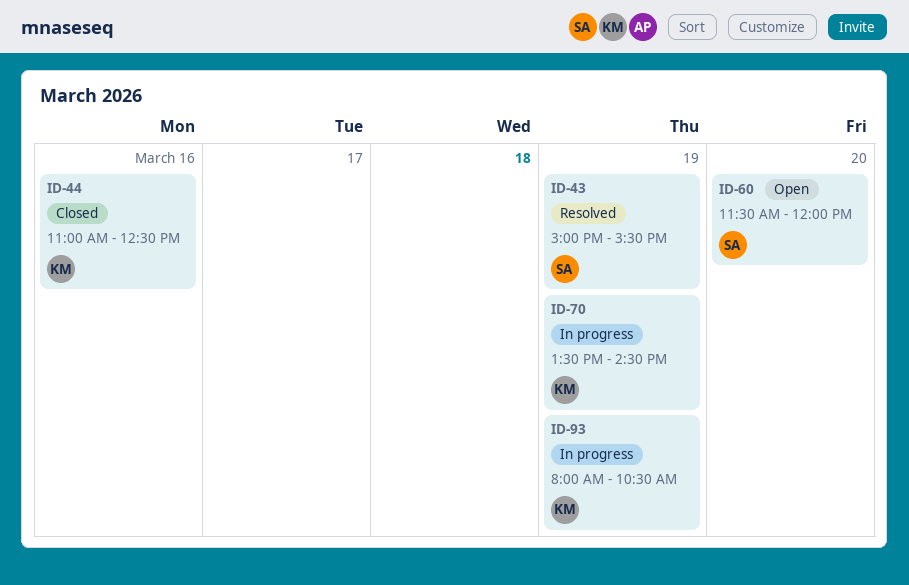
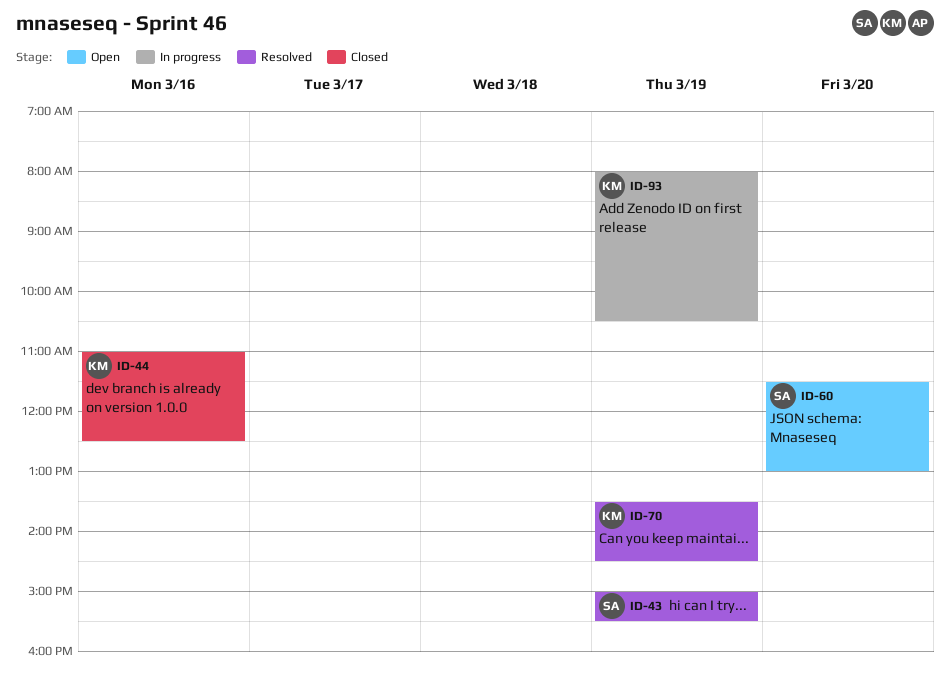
ID-60, ends: 12:00 -> 13:00
ID-70, status: In progress -> Resolved

